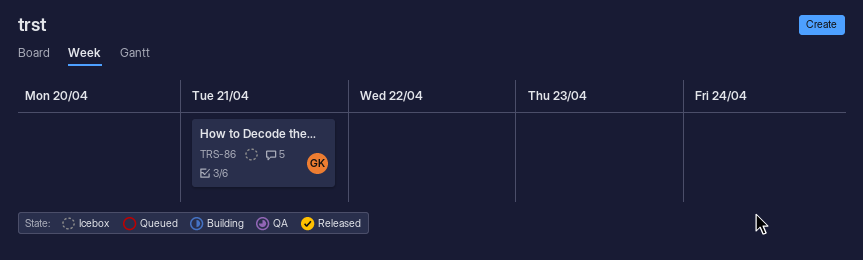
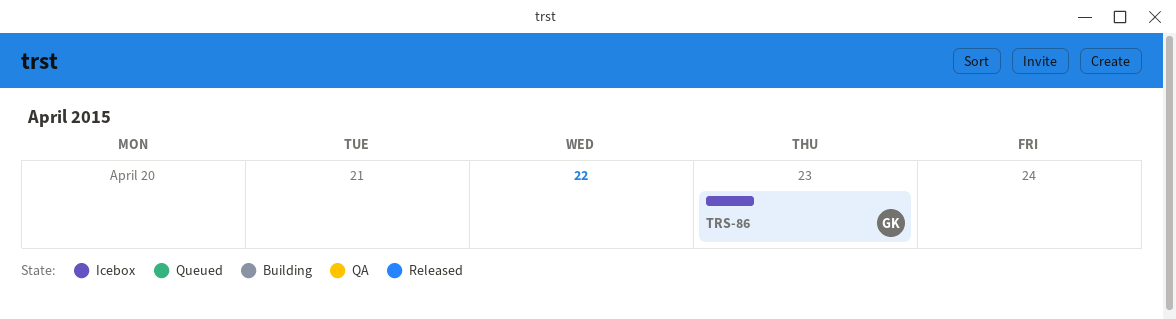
TRS-86, due: Apr 21 -> Apr 23

